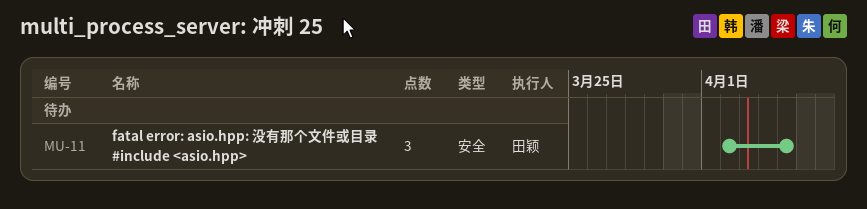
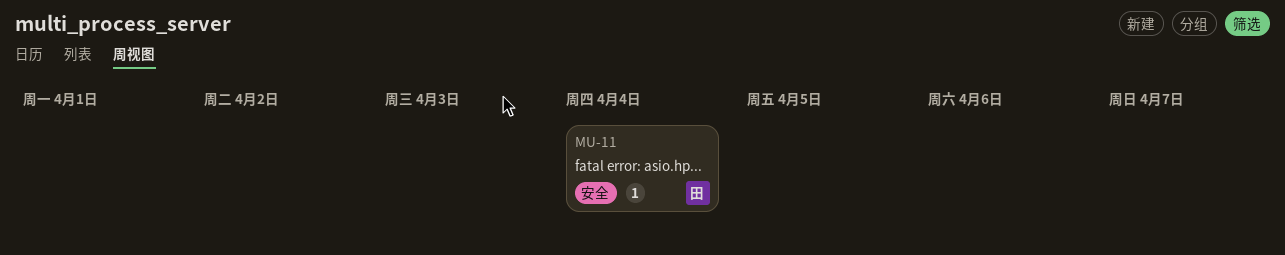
MU-11, estimate: 3 -> 1
MU-11, due: Apr 5 -> Apr 4

